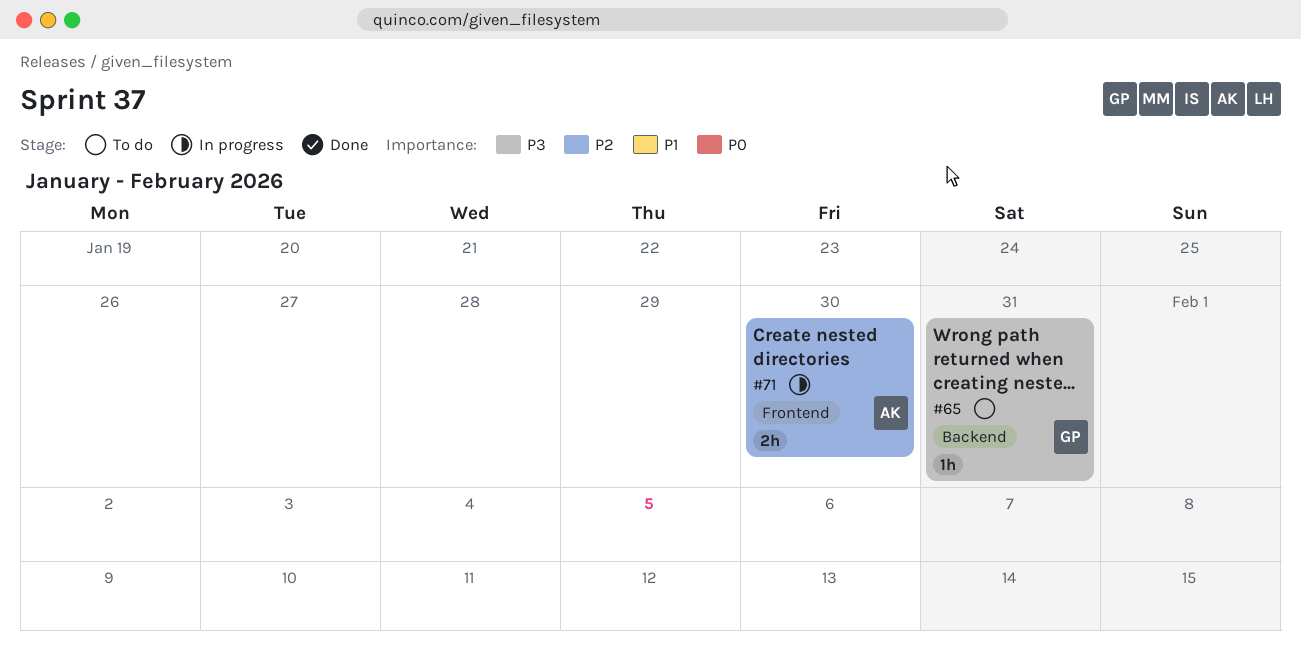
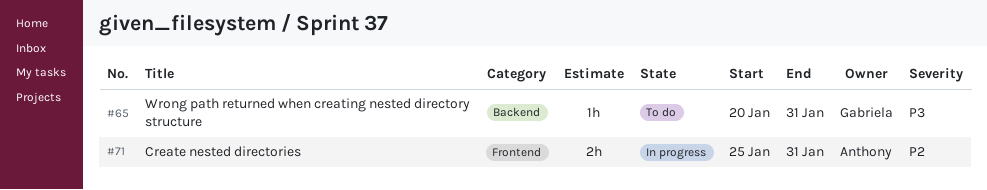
#71, due: Jan 30 -> Jan 31

